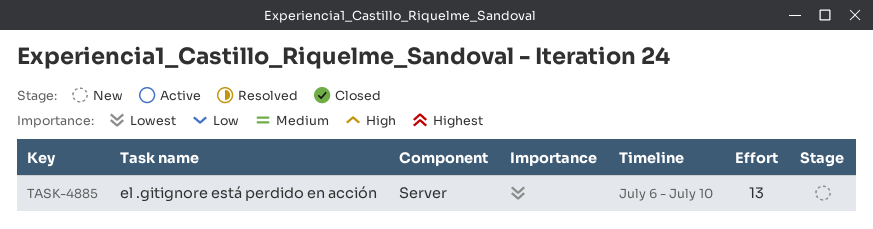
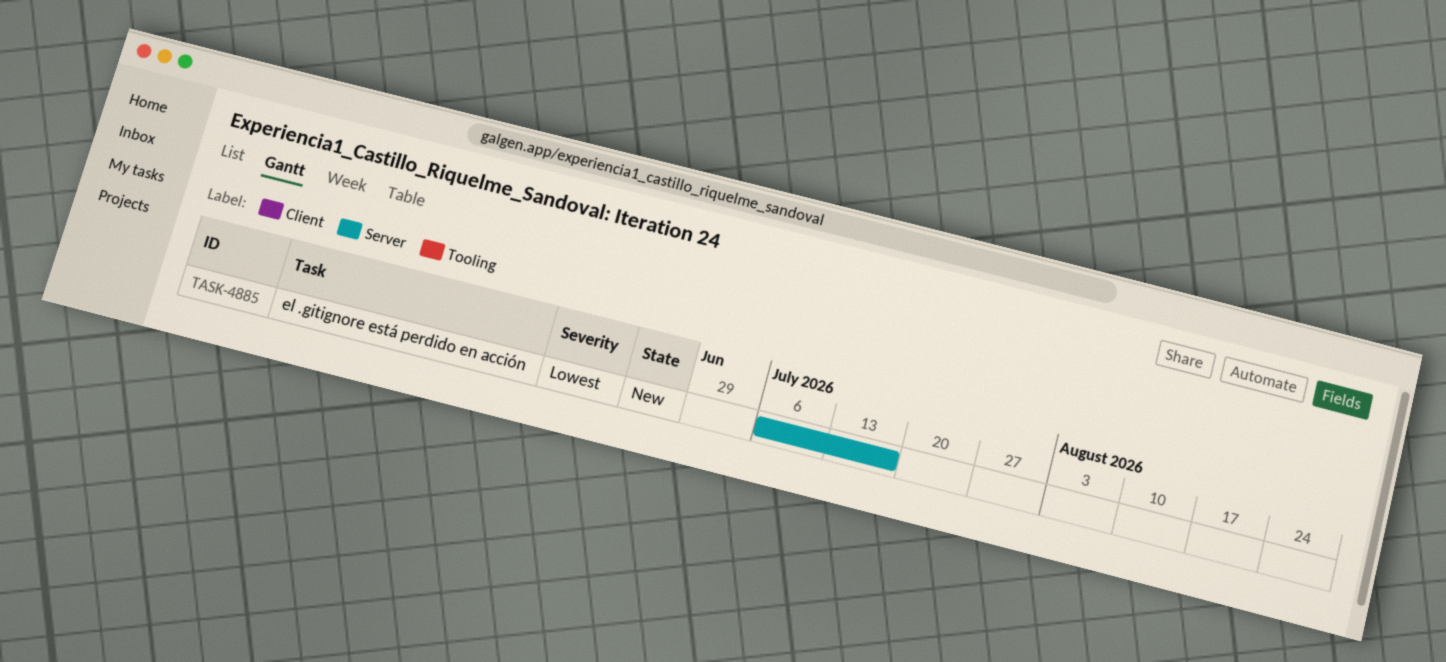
TASK-4885, due: Jul 10 -> Jul 17

